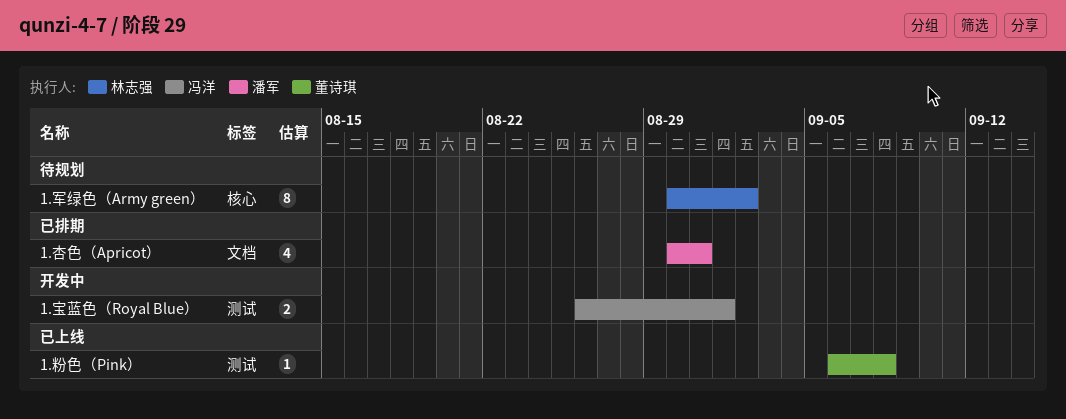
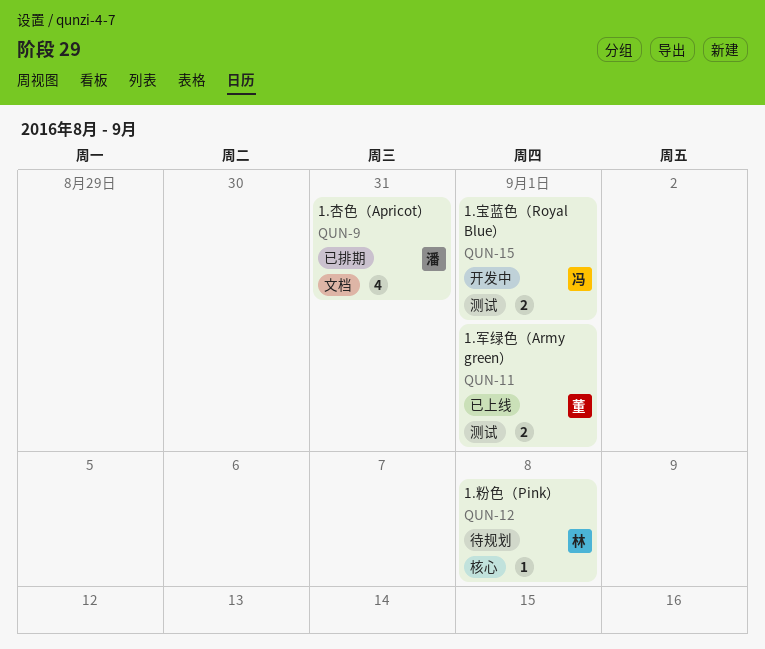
1.军绿色（Army green）, status: 待规划 -> 已上线
1.军绿色（Army green）, owner: 林志强 -> 董诗琪
1.军绿色（Army green）, label: 核心 -> 测试
1.军绿色（Army green）, estimate: 8 -> 2
1.军绿色（Army green）, due: Sep 2 -> Sep 1
1.粉色（Pink）, status: 已上线 -> 待规划
1.粉色（Pink）, owner: 董诗琪 -> 林志强
1.粉色（Pink）, label: 测试 -> 核心

